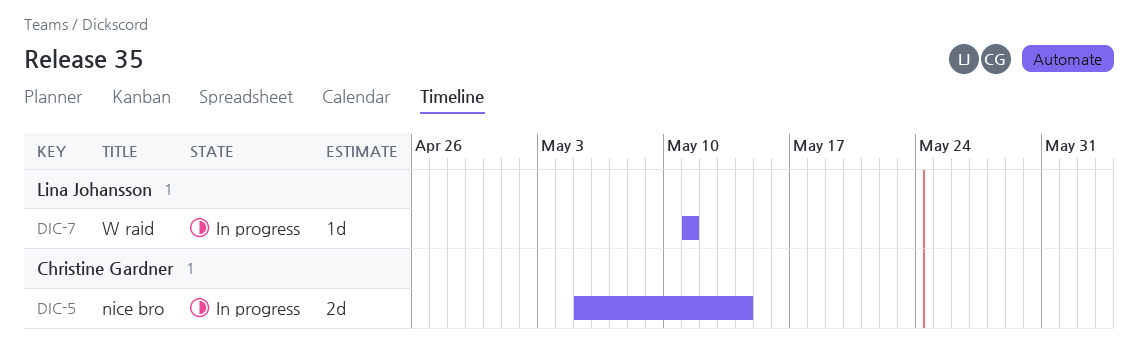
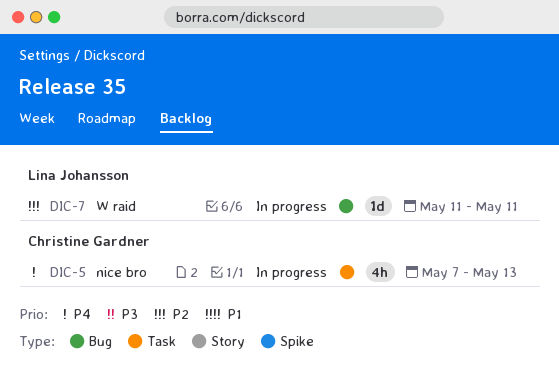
DIC-5, estimate: 2d -> 4h
DIC-5, start: May 5 -> May 7
DIC-5, due: May 14 -> May 13

